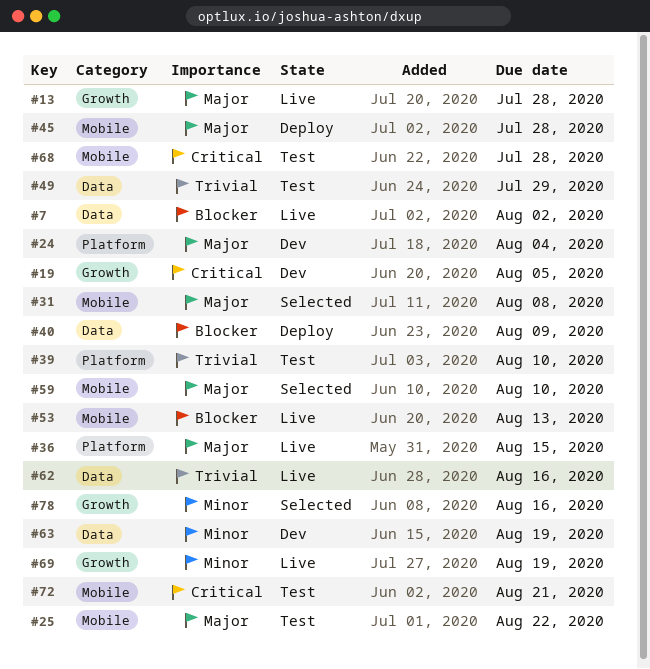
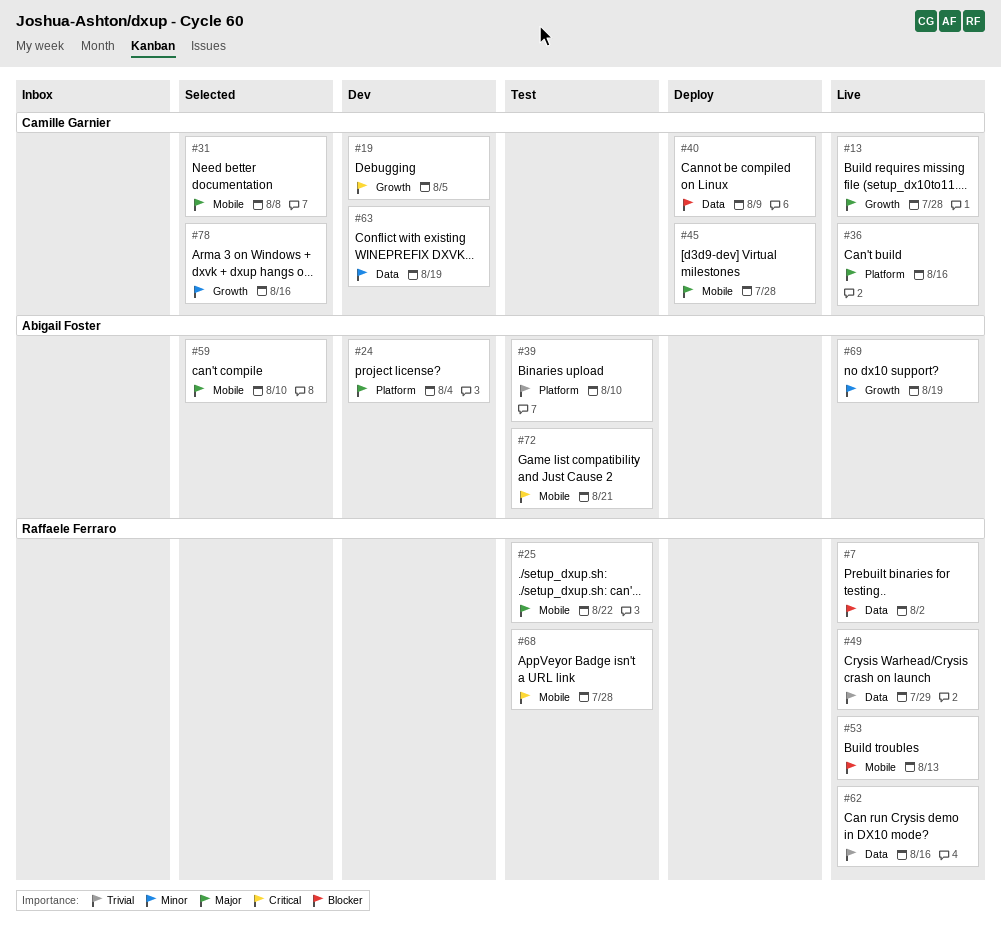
#36, due: Aug 15 -> Aug 16
#49, status: Test -> Live

